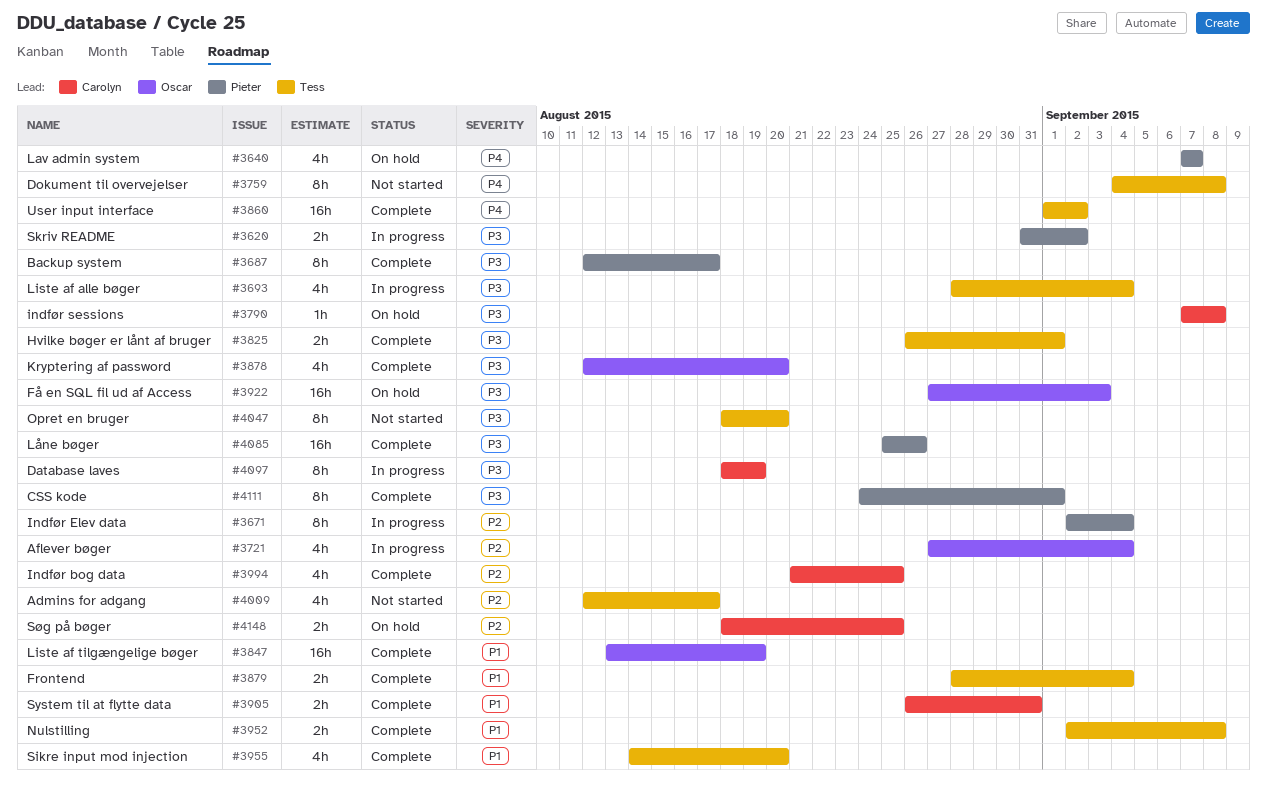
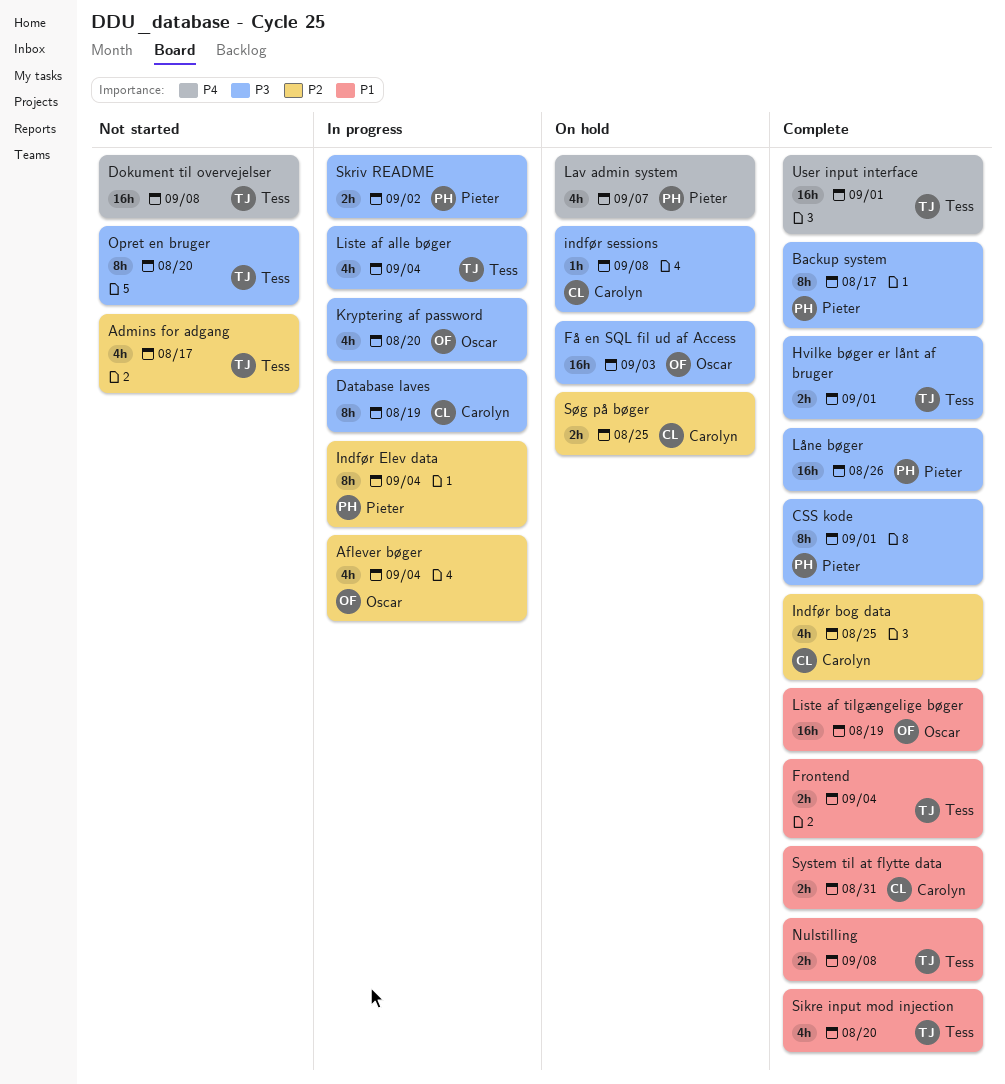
Dokument til overvejelser, estimate: 8h -> 16h
Kryptering af password, status: Complete -> In progress
User input interface, due: Sep 2 -> Sep 1

